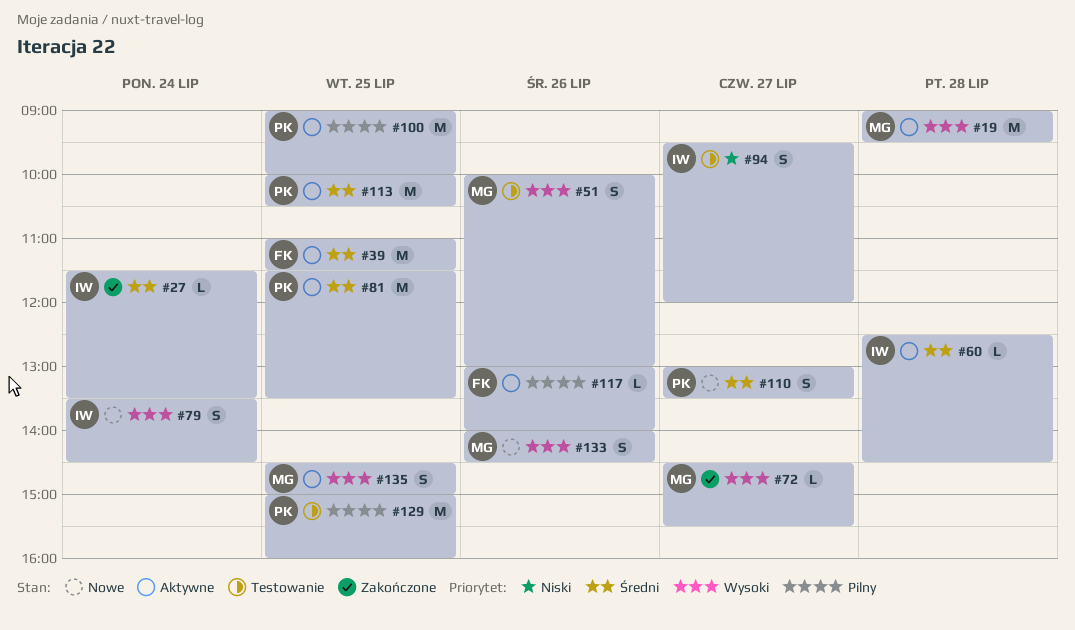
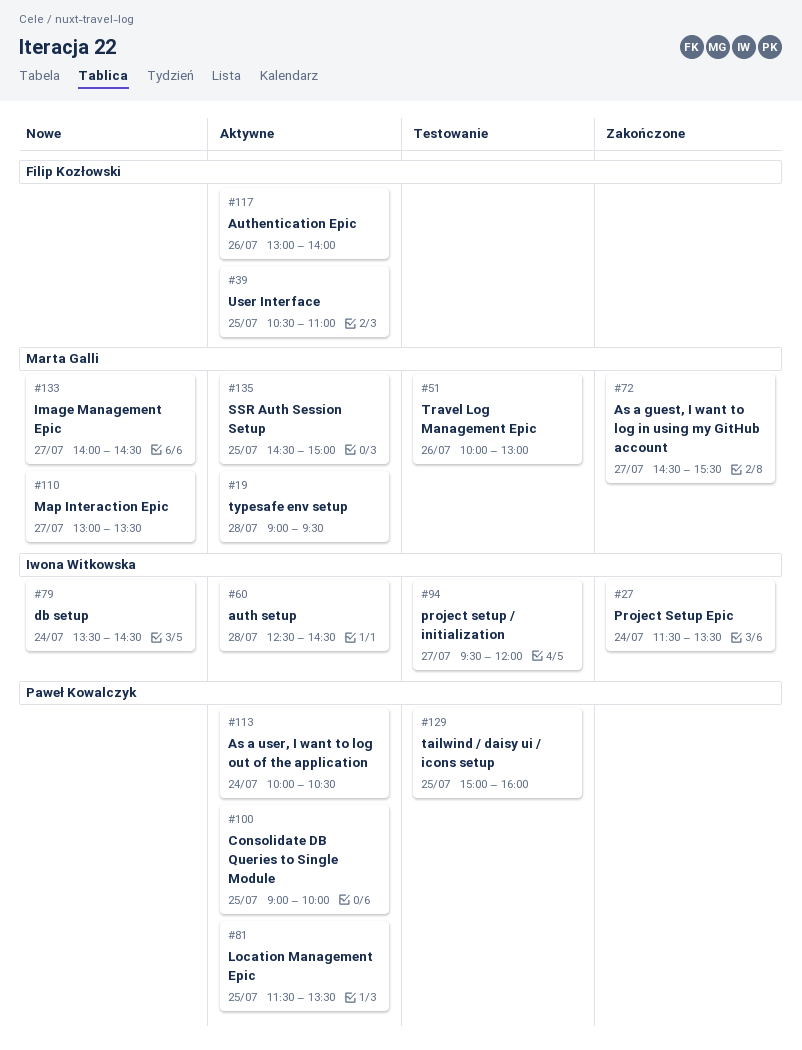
#39, begins: 11:00 -> 10:30
#39, ends: 11:30 -> 11:00
#110, owner: Paweł Kowalczyk -> Marta Galli
#113, day: Jul 25 -> Jul 24
#133, day: Jul 26 -> Jul 27

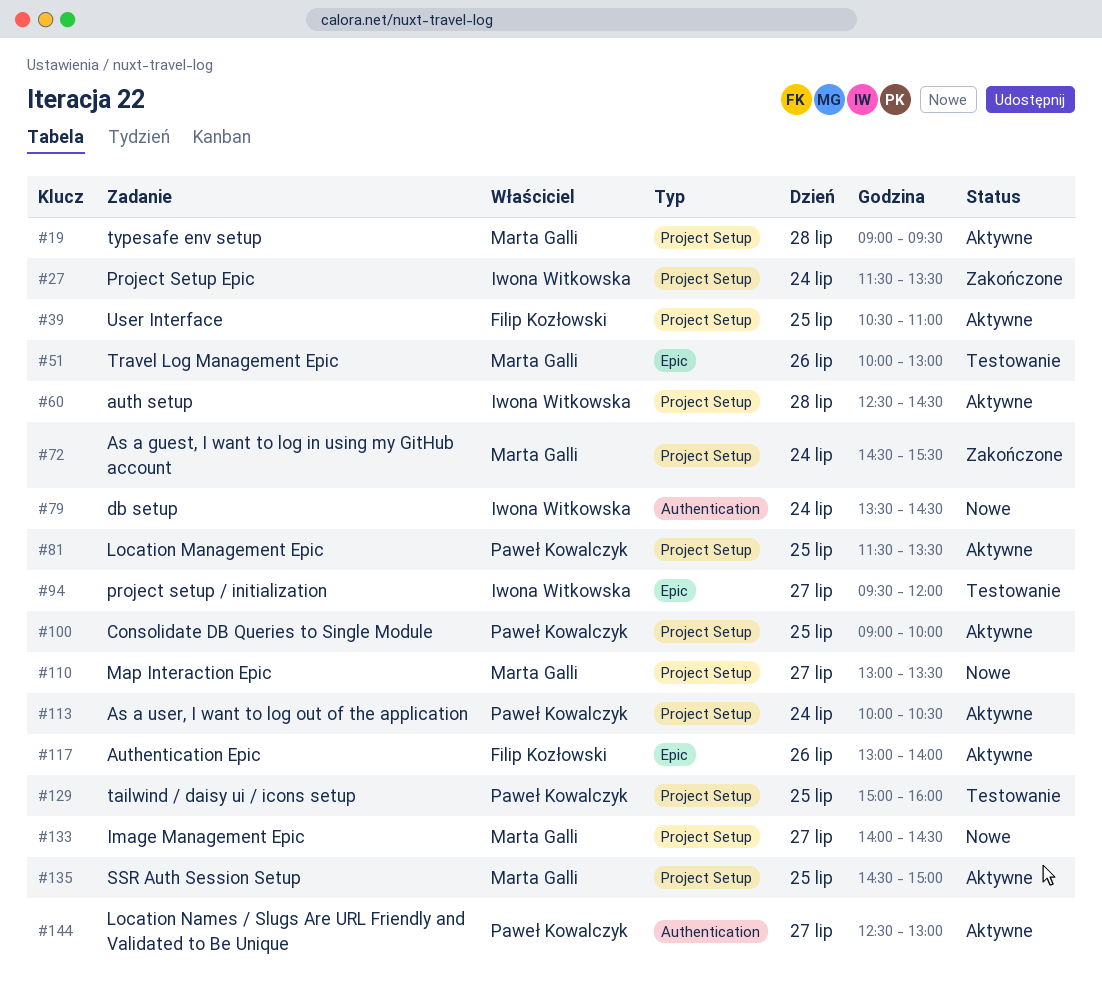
#72, day: Jul 27 -> Jul 24
#144: none -> present

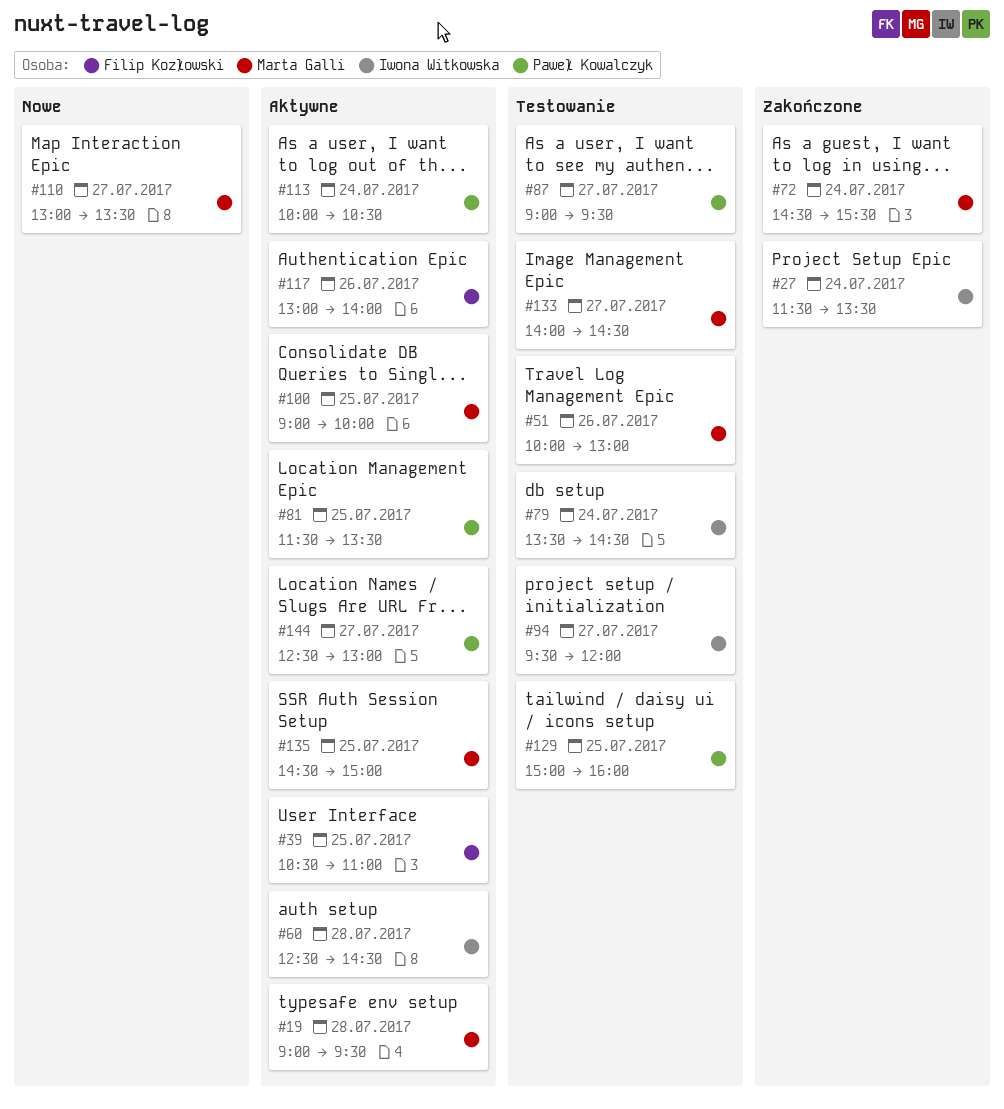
#79, status: Nowe -> Testowanie
#87: none -> present
#100, owner: Paweł Kowalczyk -> Marta Galli
#133, status: Nowe -> Testowanie

